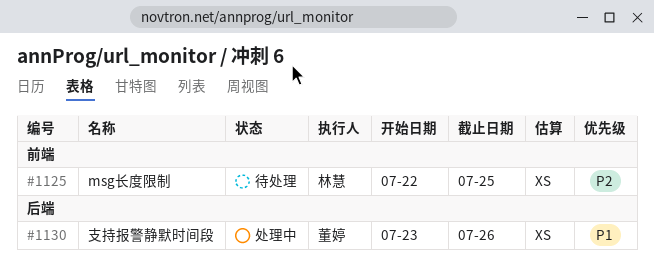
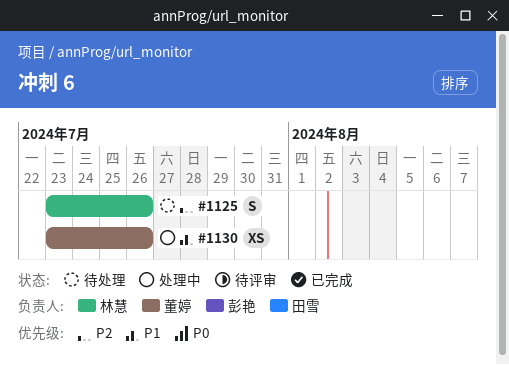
#1125, estimate: XS -> S
#1125, start: Jul 22 -> Jul 23
#1125, due: Jul 25 -> Jul 26

